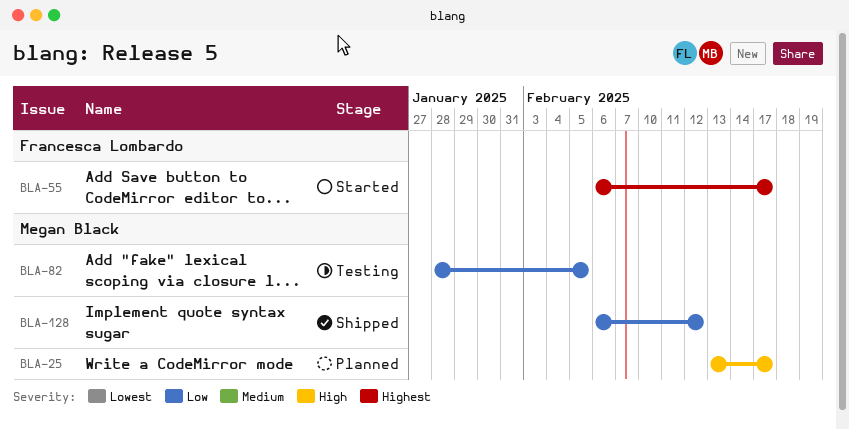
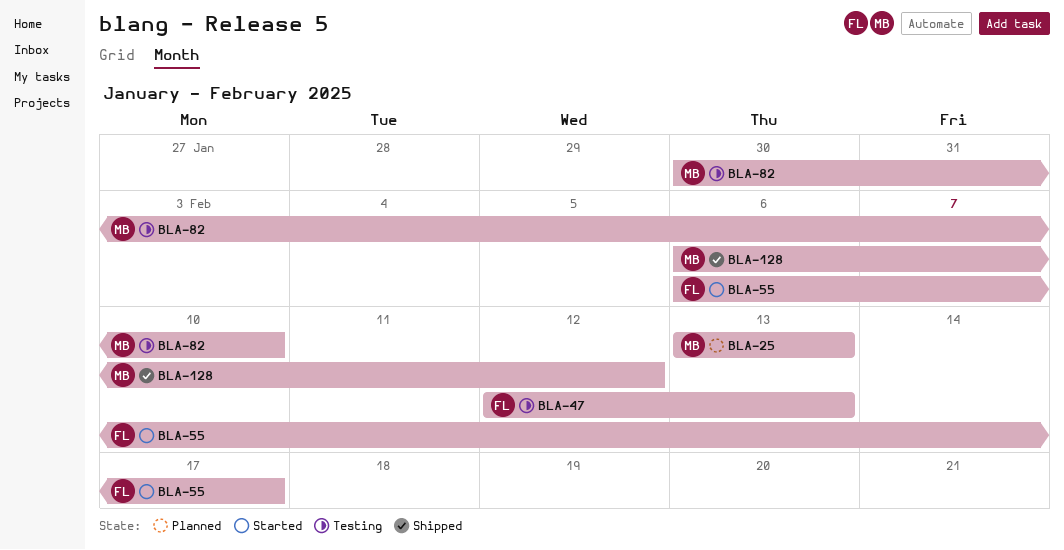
BLA-25, due: Feb 17 -> Feb 13
BLA-47: none -> present
BLA-82, start: Jan 28 -> Jan 30
BLA-82, due: Feb 5 -> Feb 10

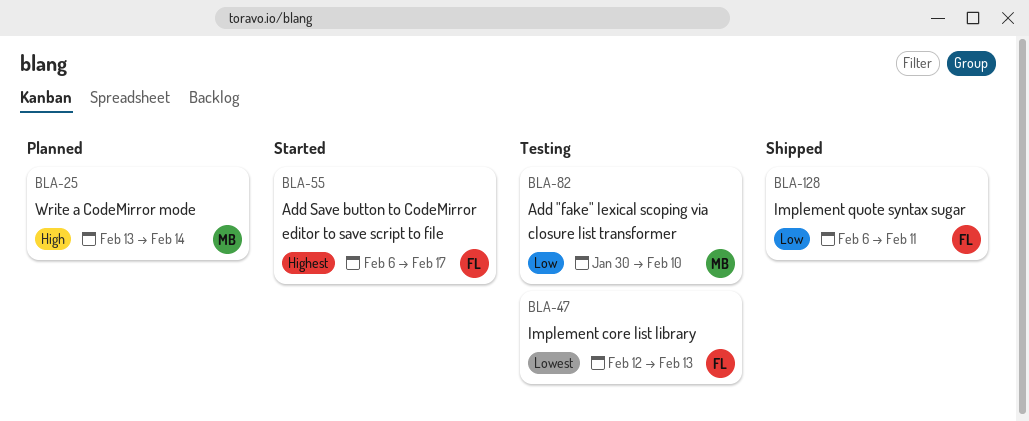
BLA-25, due: Feb 13 -> Feb 14
BLA-128, owner: MB -> FL
BLA-128, due: Feb 12 -> Feb 11

